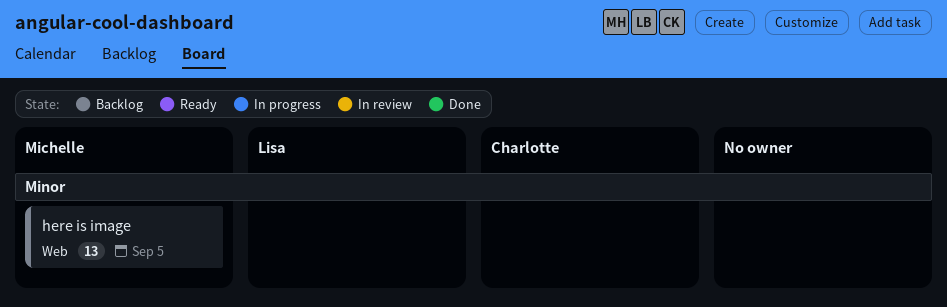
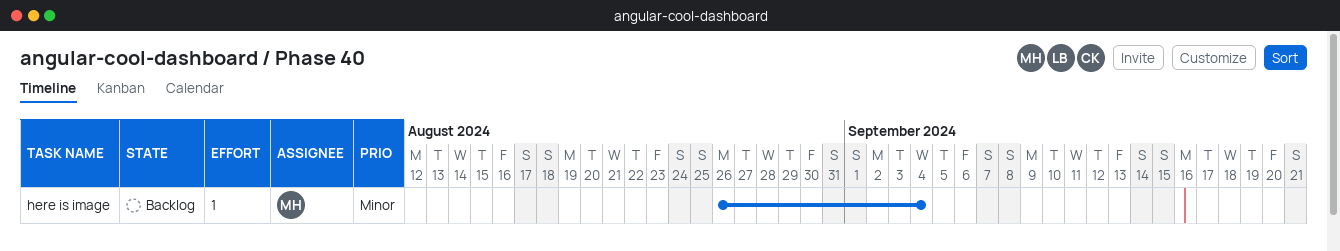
here is image, estimate: 13 -> 1
here is image, due: Sep 5 -> Sep 4

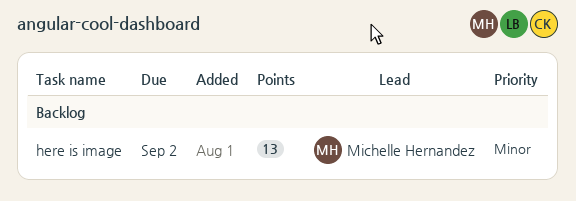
here is image, estimate: 1 -> 13
here is image, due: Sep 4 -> Sep 2

